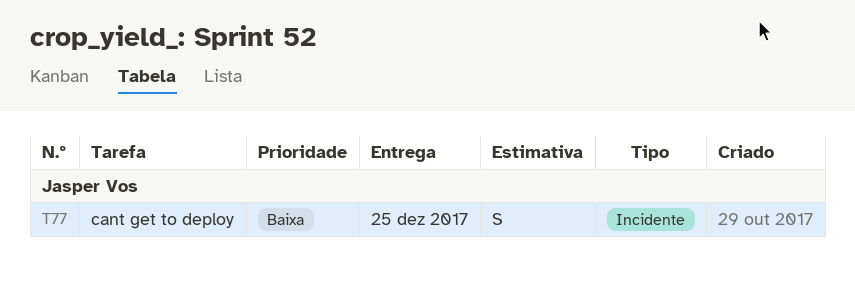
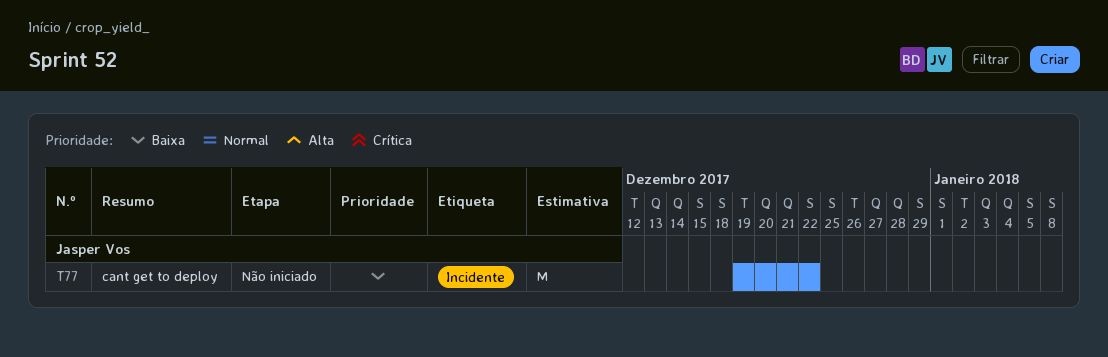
T77, estimate: S -> M
T77, due: Dec 25 -> Dec 22

